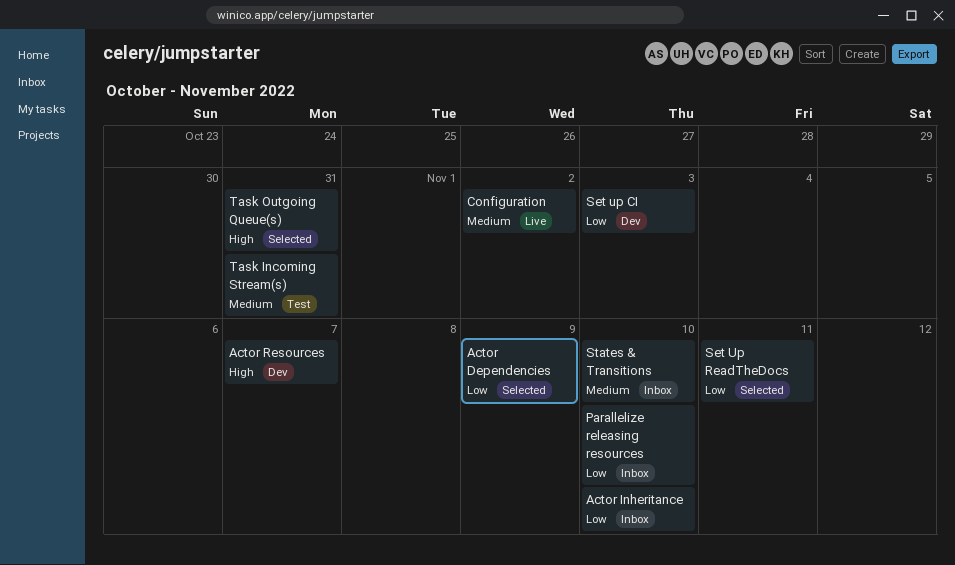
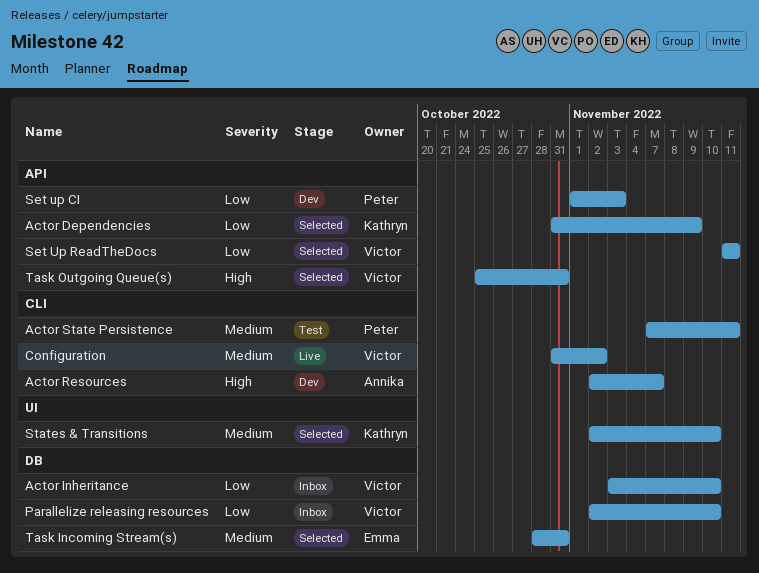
Actor State Persistence: none -> present
States & Transitions, status: Inbox -> Selected
Task Incoming Stream(s), status: Test -> Selected

